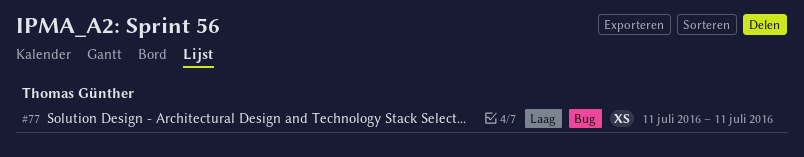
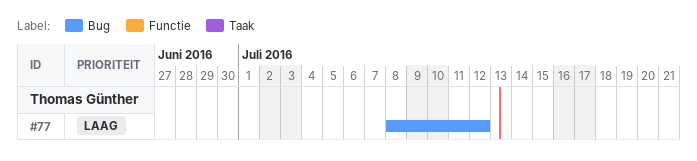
#77, start: Jul 11 -> Jul 8
#77, due: Jul 11 -> Jul 12

